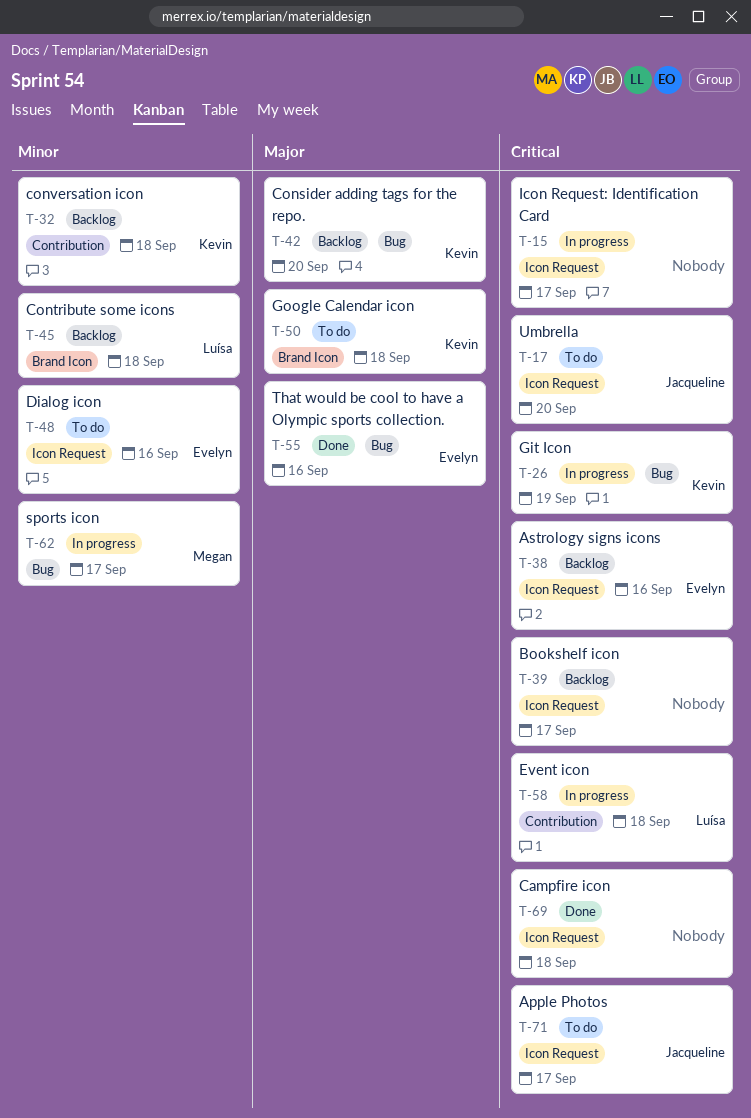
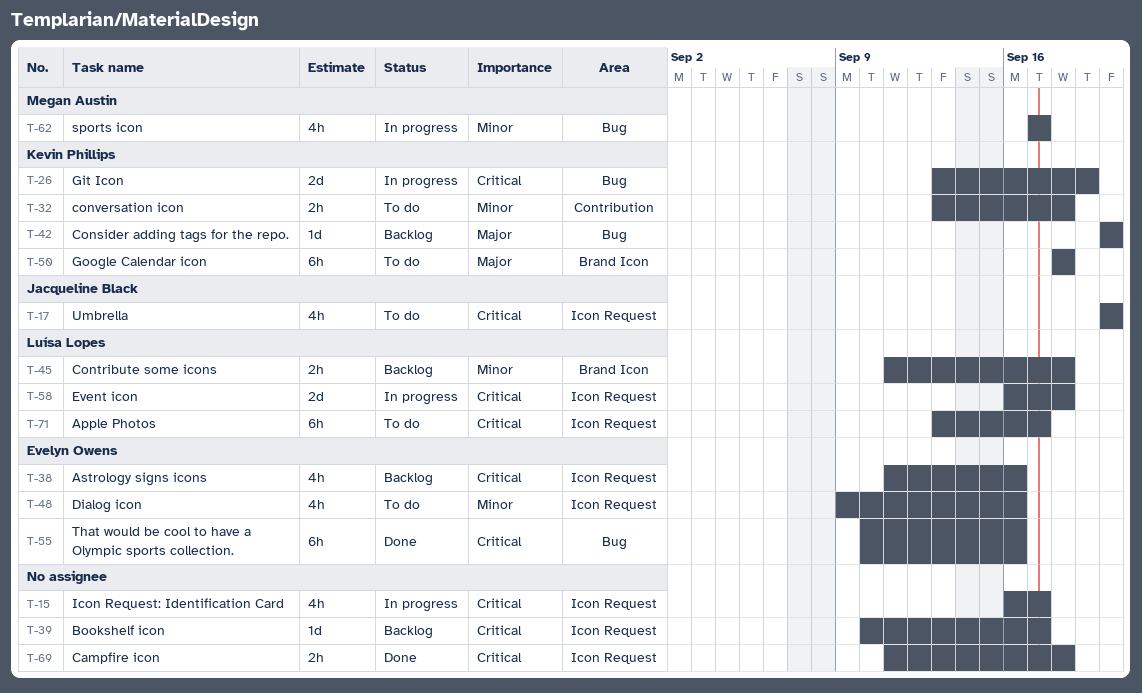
T-32, status: Backlog -> To do
T-55, priority: Major -> Critical
T-58, label: Contribution -> Icon Request
T-71, owner: Jacqueline Black -> Luísa Lopes

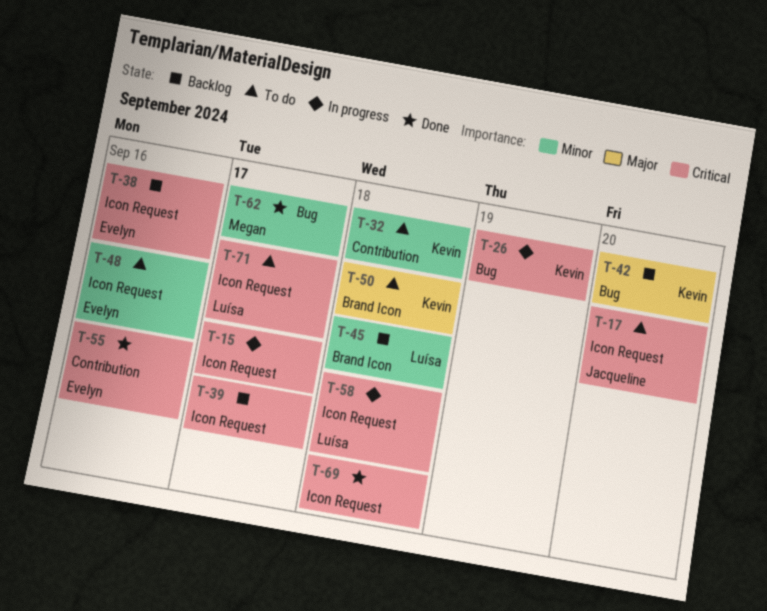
T-55, label: Bug -> Contribution
T-62, status: In progress -> Done

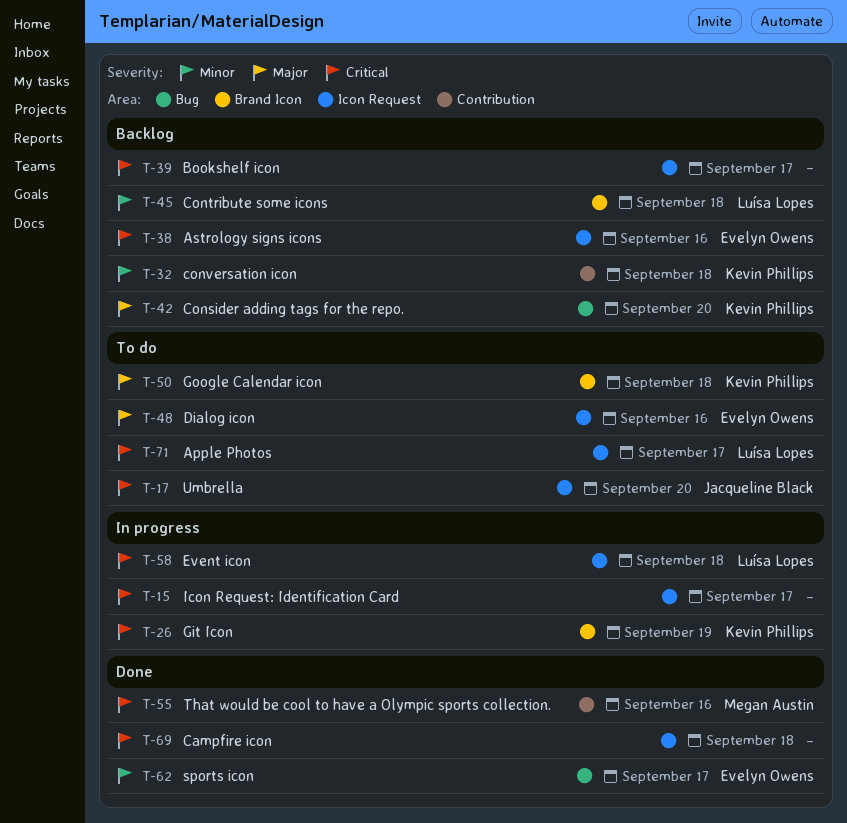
T-26, label: Bug -> Brand Icon
T-32, status: To do -> Backlog
T-48, priority: Minor -> Major
T-55, owner: Evelyn Owens -> Megan Austin
T-62, owner: Megan Austin -> Evelyn Owens

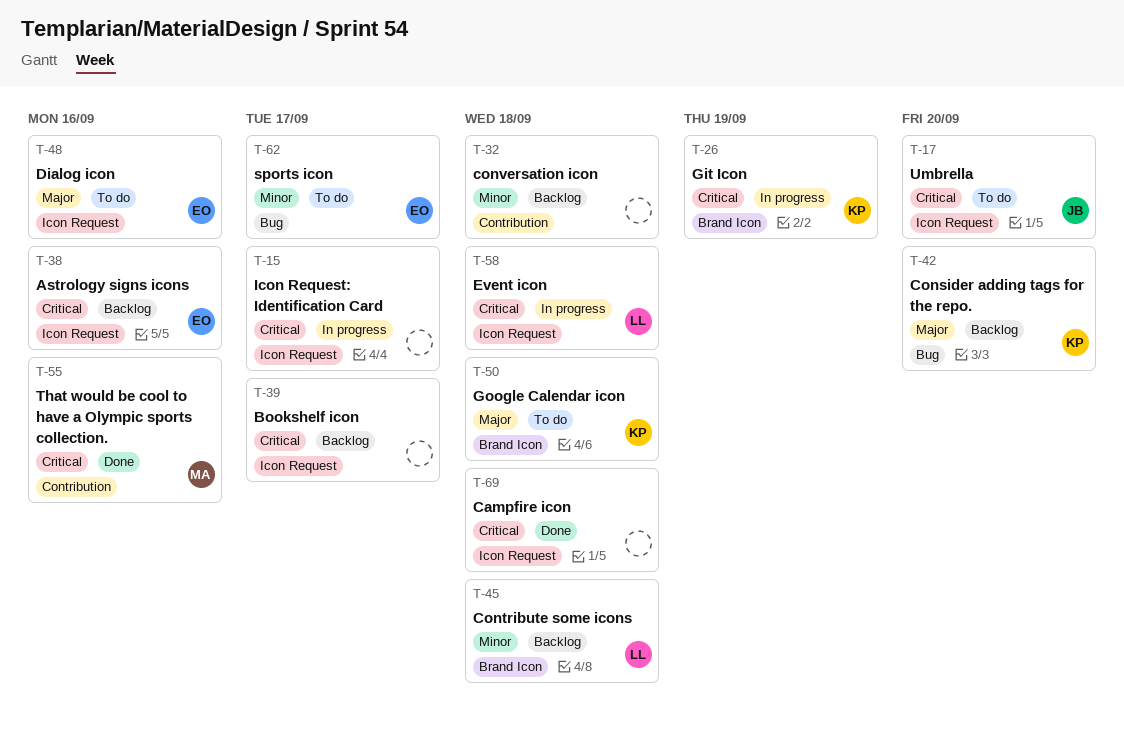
T-32, owner: Kevin Phillips -> none
T-62, status: Done -> To do
T-71: present -> none

